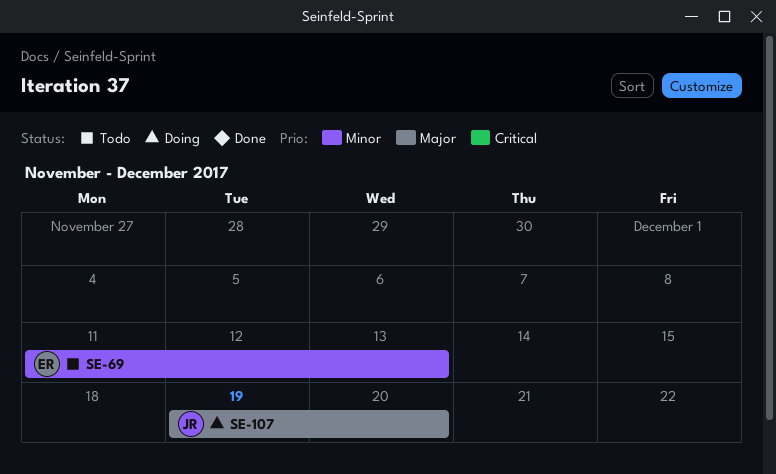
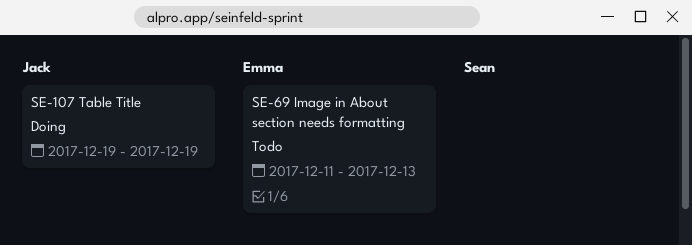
SE-107, due: Dec 20 -> Dec 19

